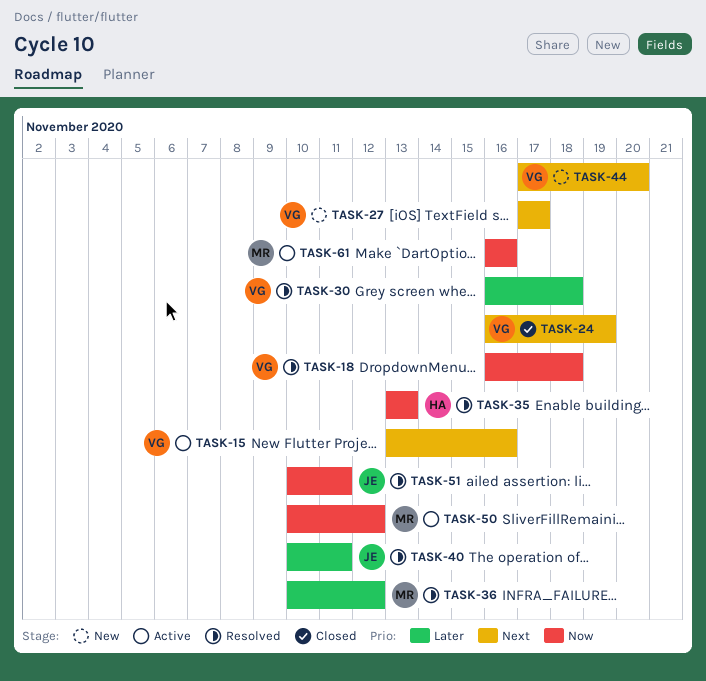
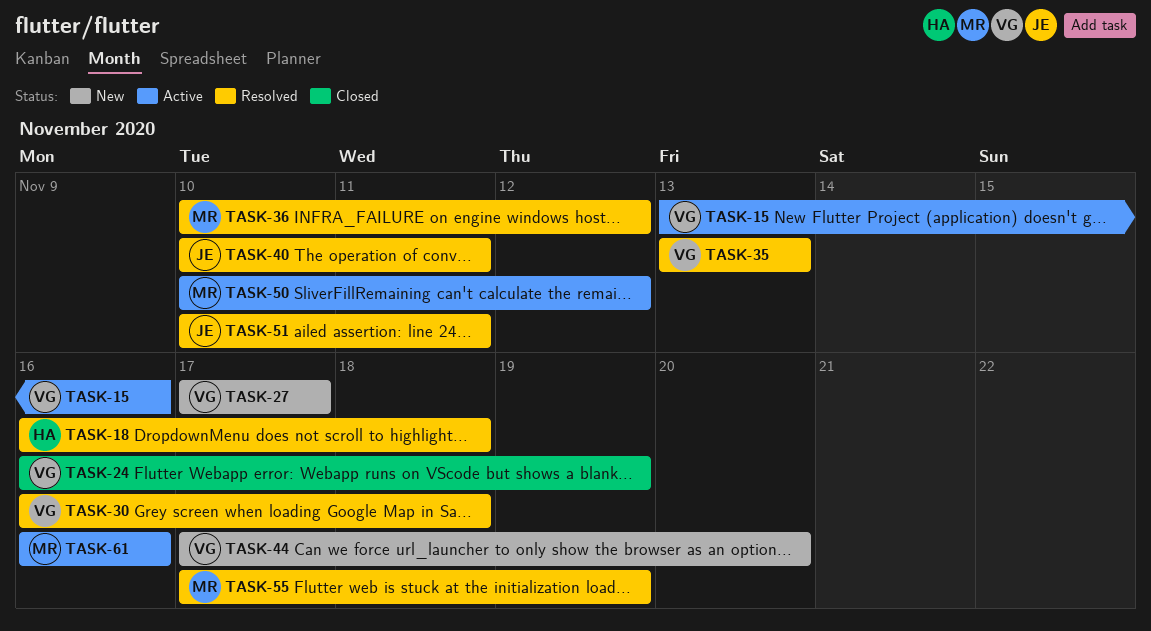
TASK-18, owner: VG -> HA
TASK-35, owner: HA -> VG
TASK-55: none -> present

